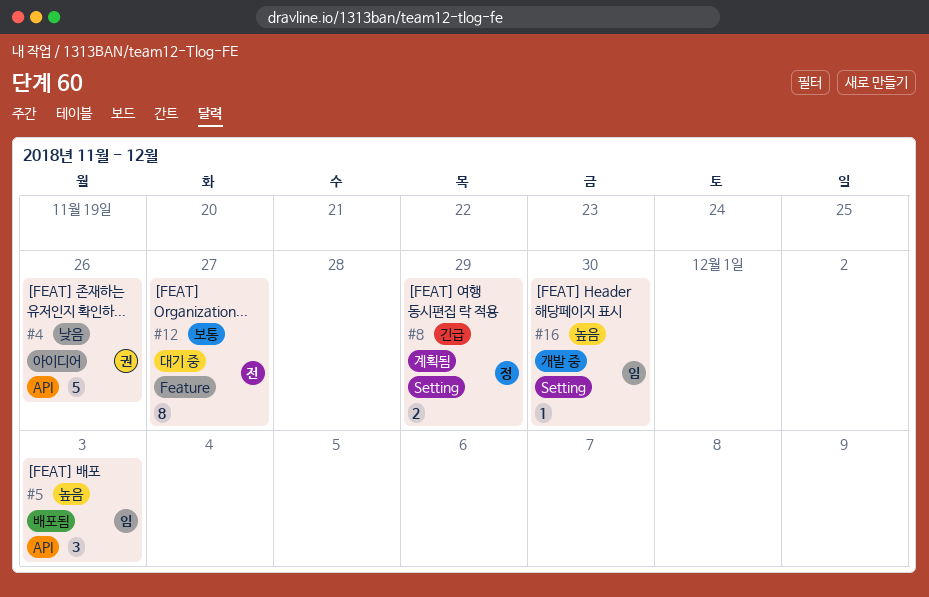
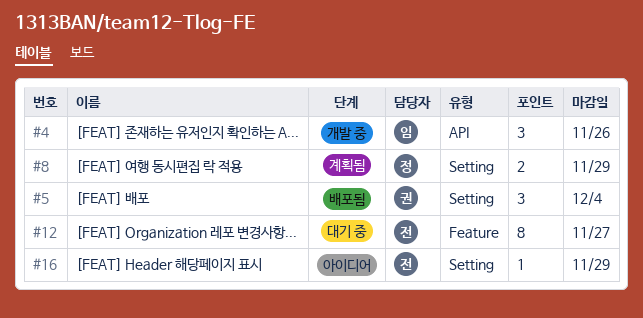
#4, status: 아이디어 -> 개발 중
#4, owner: 권 -> 임
#4, estimate: 5 -> 3
#5, owner: 임 -> 권
#5, label: API -> Setting
#5, due: Dec 3 -> Dec 4
#16, status: 개발 중 -> 아이디어
#16, owner: 임 -> 전
#16, due: Nov 30 -> Nov 29

